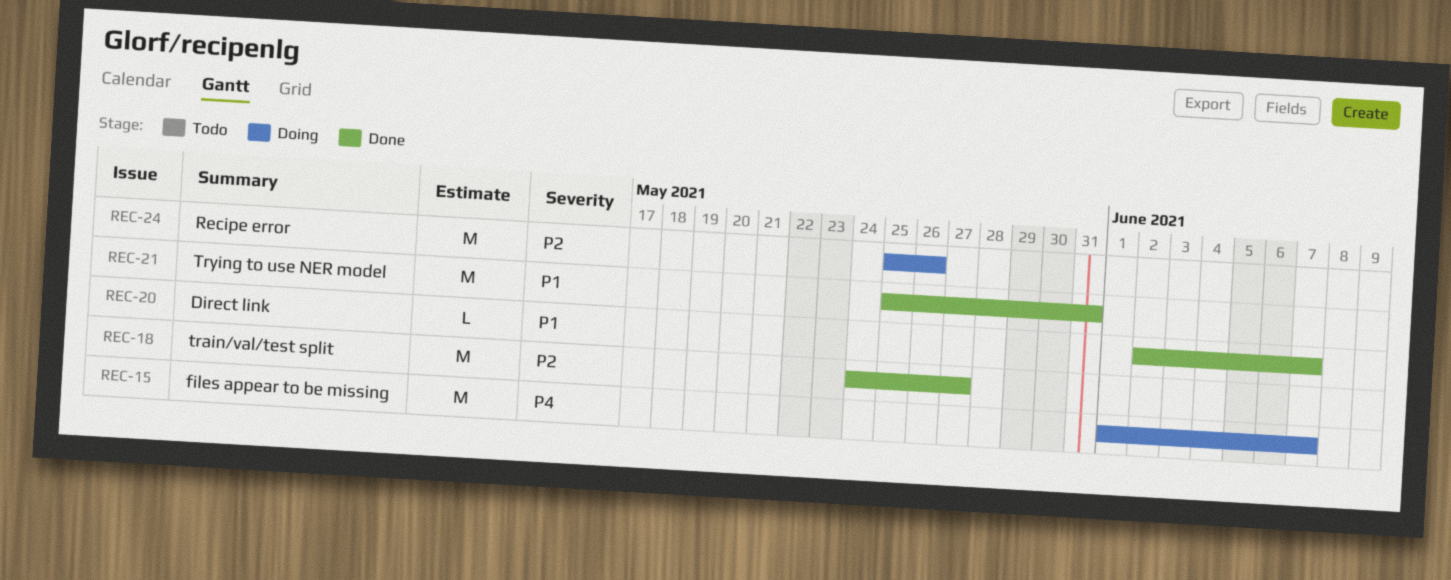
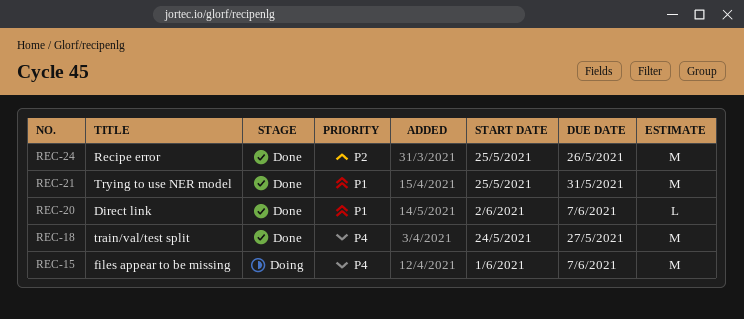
REC-18, priority: P2 -> P4
REC-24, status: Doing -> Done

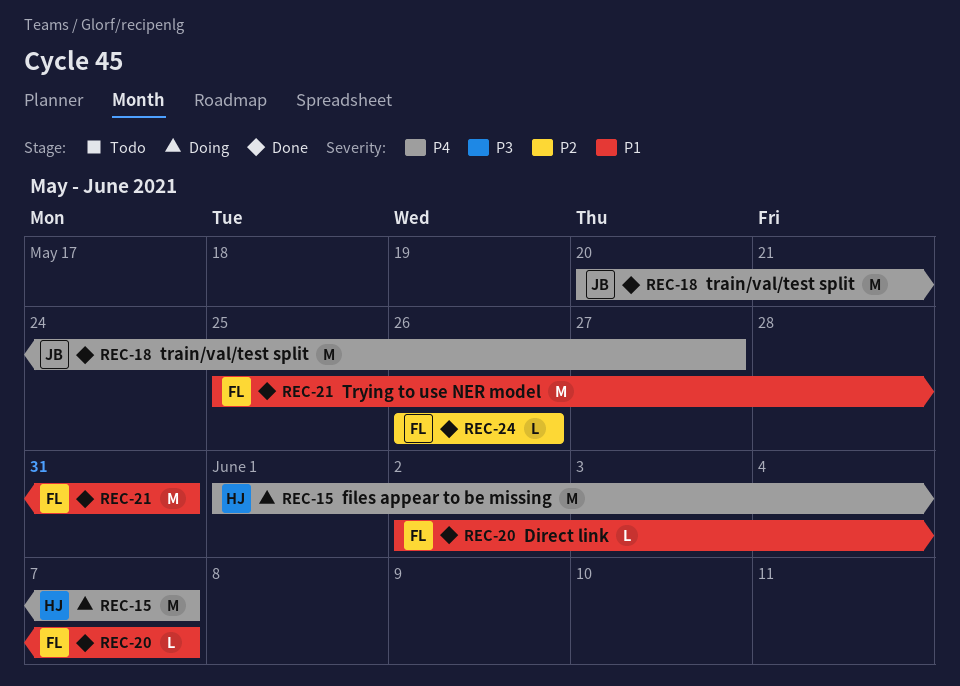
REC-18, start: May 24 -> May 20
REC-24, estimate: M -> L
REC-24, start: May 25 -> May 26

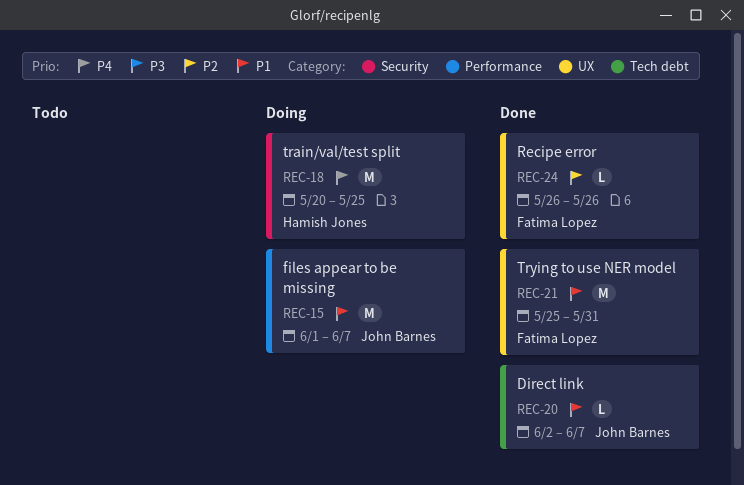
REC-15, owner: Hamish Jones -> John Barnes
REC-15, priority: P4 -> P1
REC-18, status: Done -> Doing
REC-18, owner: John Barnes -> Hamish Jones
REC-18, due: May 27 -> May 25
REC-20, owner: Fatima Lopez -> John Barnes

